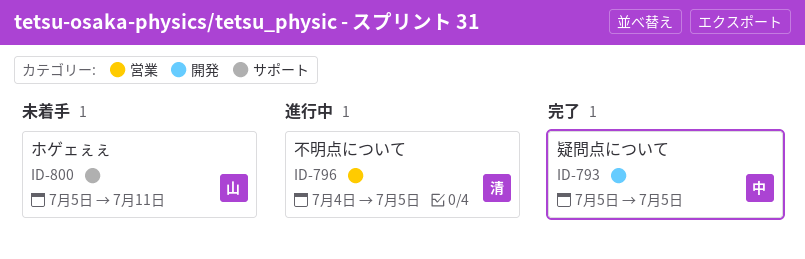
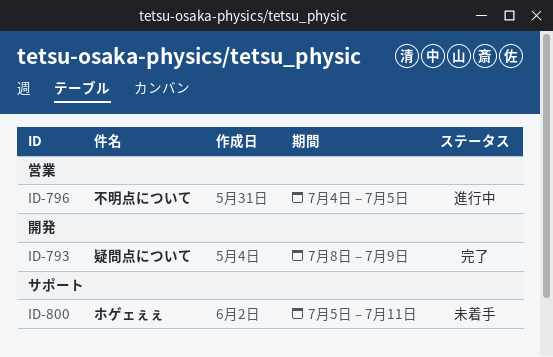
ID-793, start: Jul 5 -> Jul 8
ID-793, due: Jul 5 -> Jul 9

